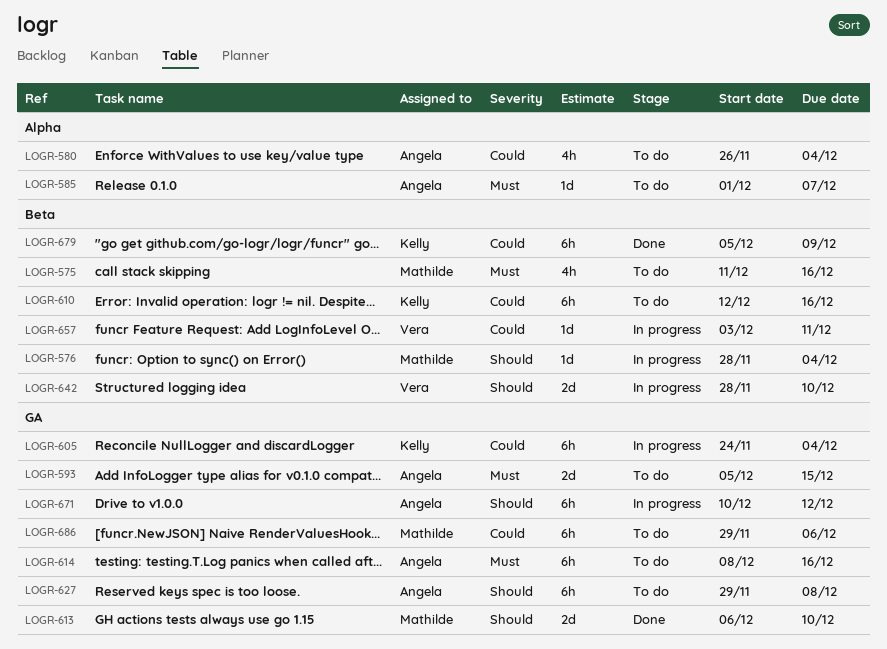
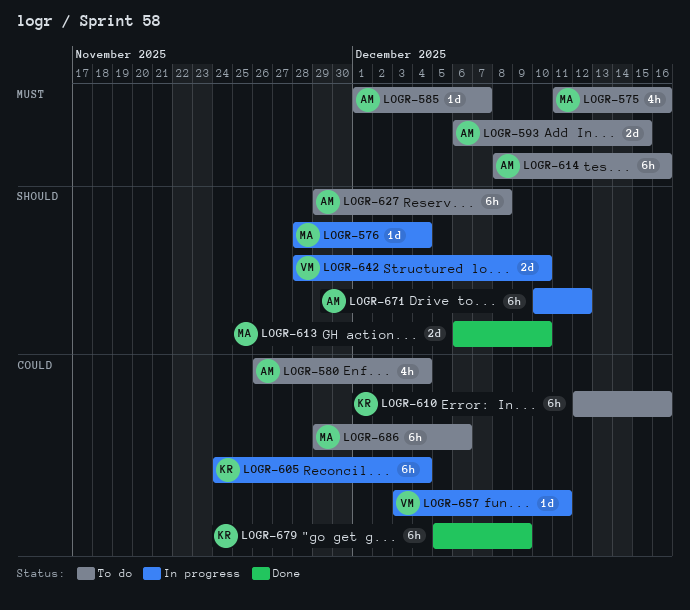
LOGR-593, start: Dec 5 -> Dec 6

